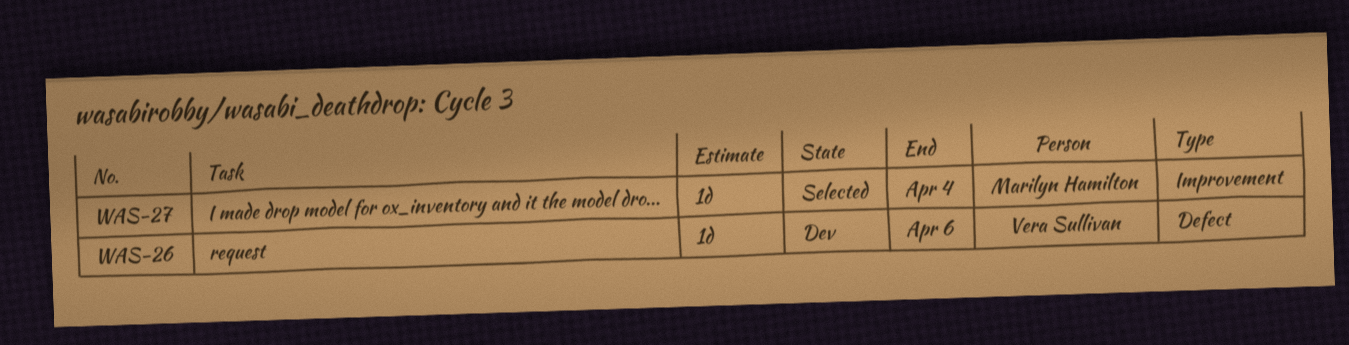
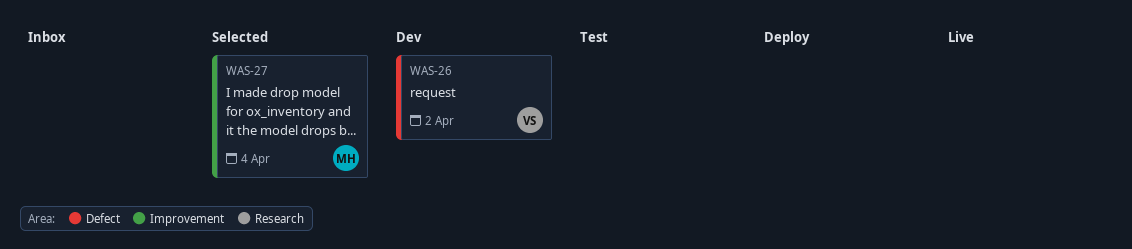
WAS-26, due: Apr 6 -> Apr 2

